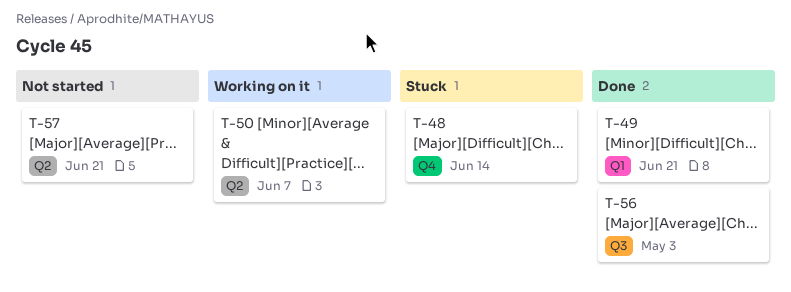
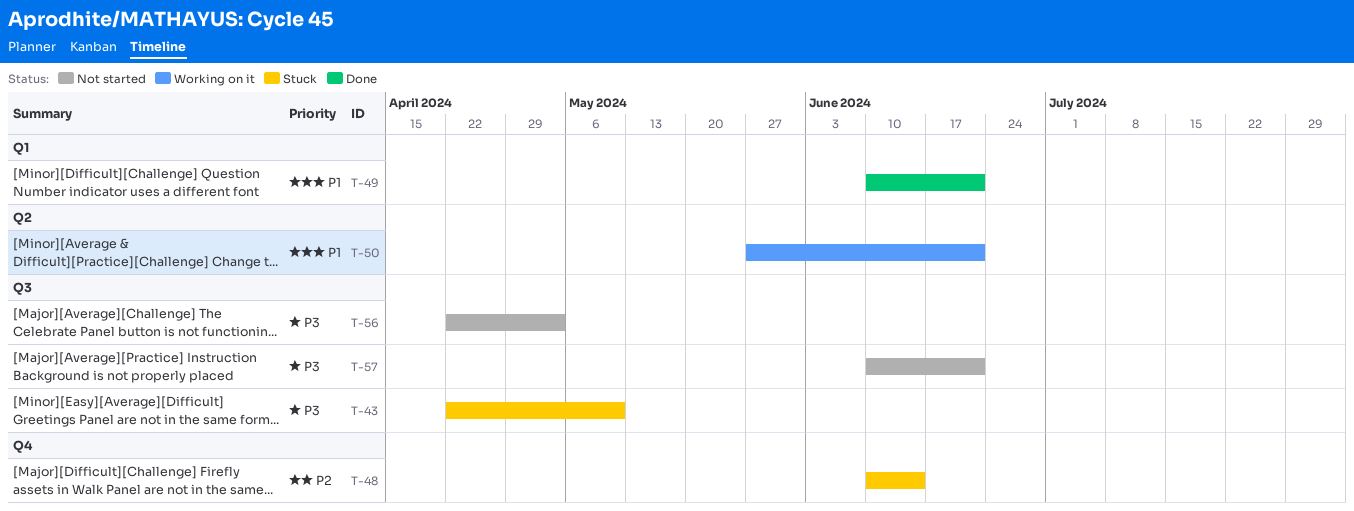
T-43: none -> present
T-50, due: Jun 7 -> Jun 21
T-56, status: Done -> Not started
T-57, label: Q2 -> Q3

